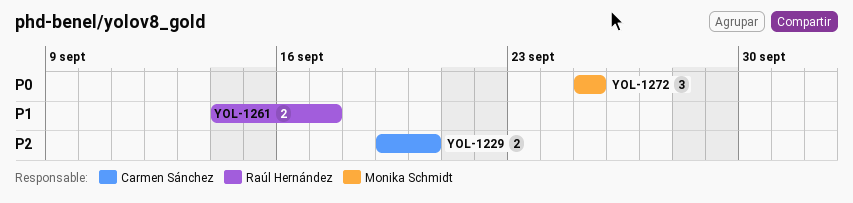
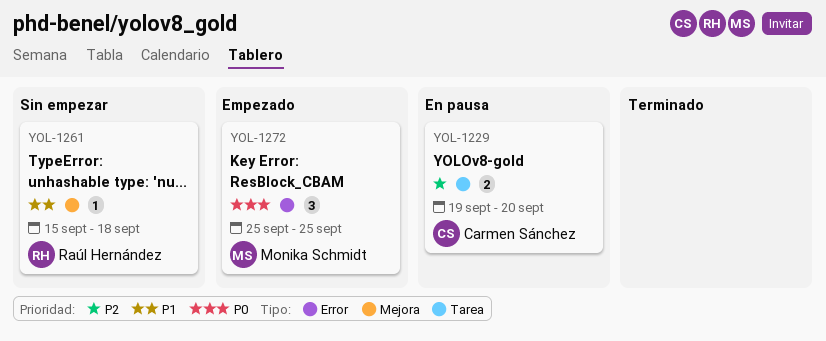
YOL-1261, estimate: 2 -> 1
YOL-1261, start: Sep 14 -> Sep 15
YOL-1261, due: Sep 17 -> Sep 18

